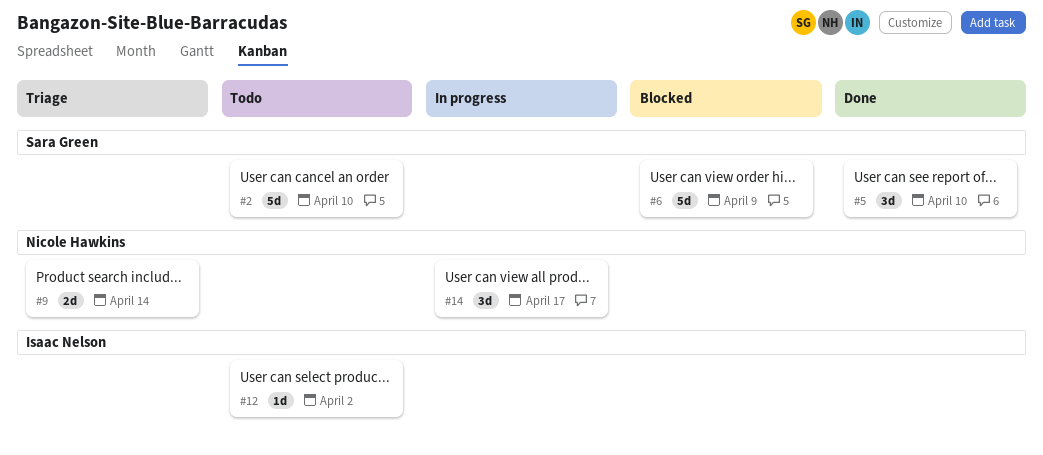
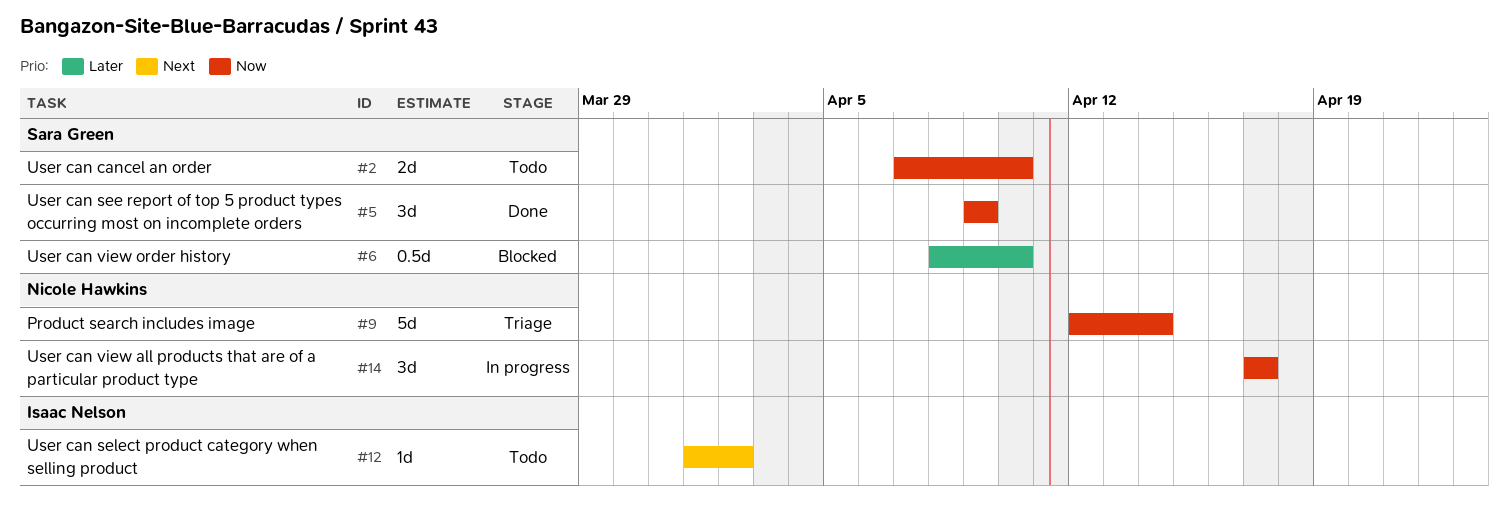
#2, estimate: 5d -> 2d
#5, due: Apr 10 -> Apr 9
#6, estimate: 5d -> 0.5d
#6, due: Apr 9 -> Apr 10
#9, estimate: 2d -> 5d

